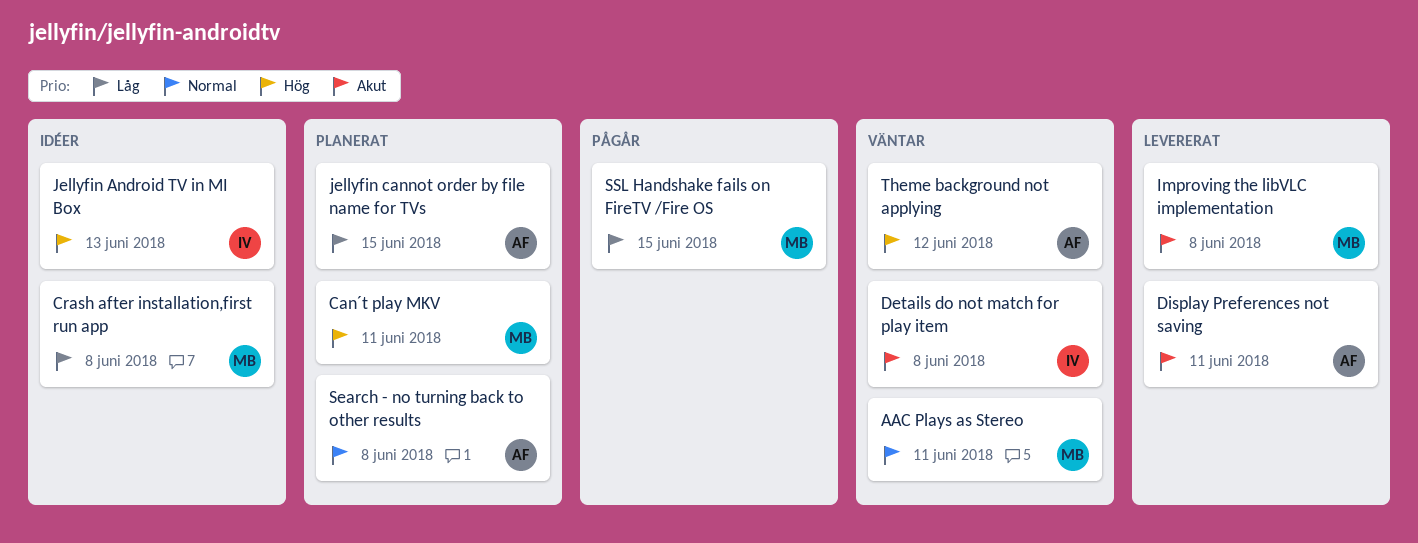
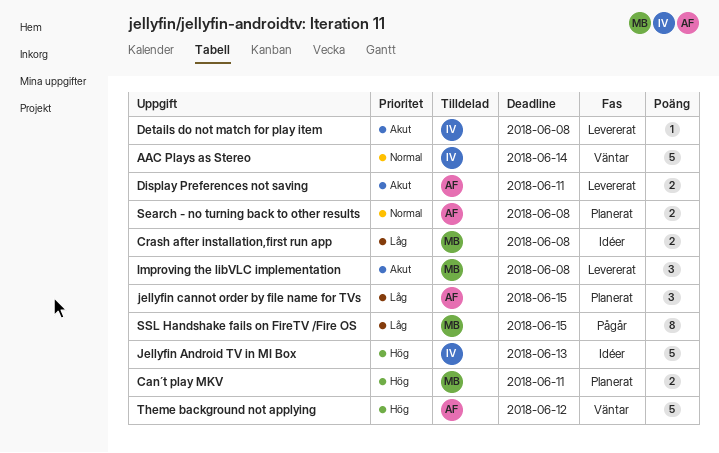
AAC Plays as Stereo, owner: MB -> IV
AAC Plays as Stereo, due: Jun 11 -> Jun 14
Details do not match for play item, status: Väntar -> Levererat

